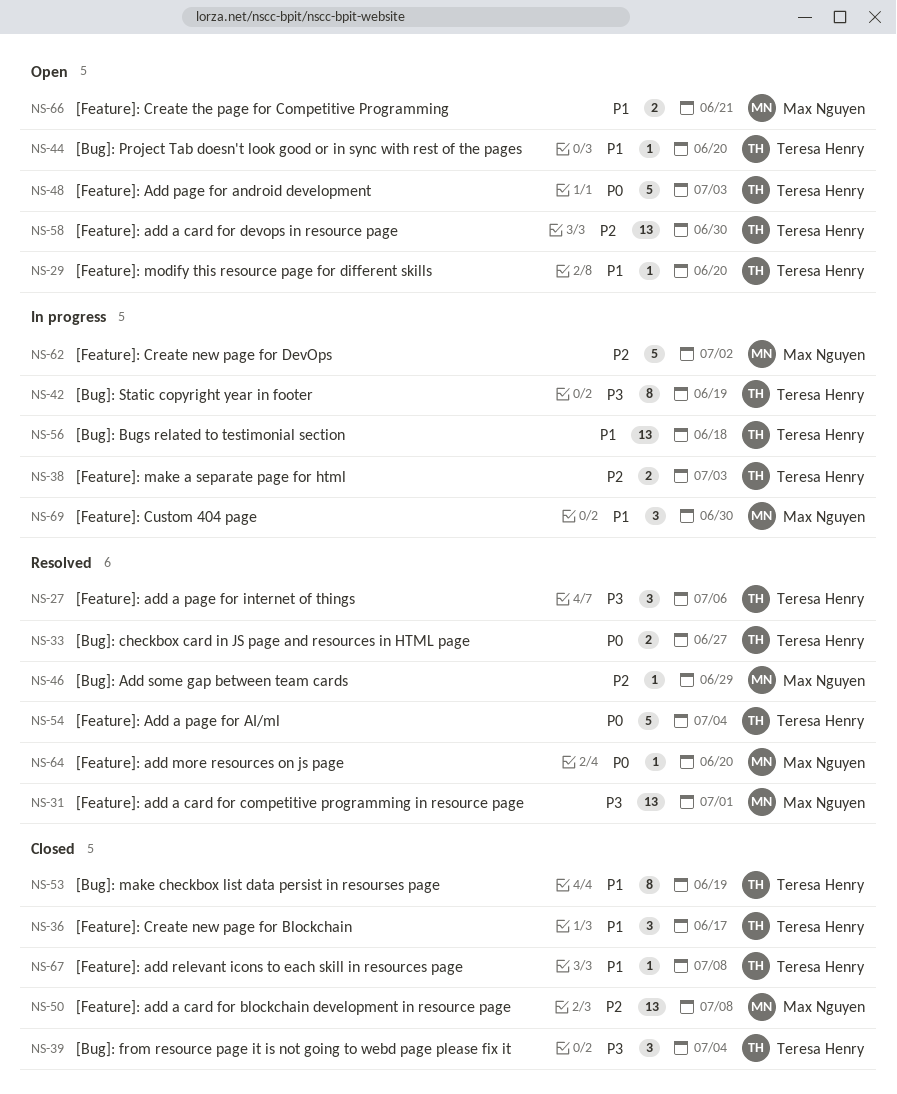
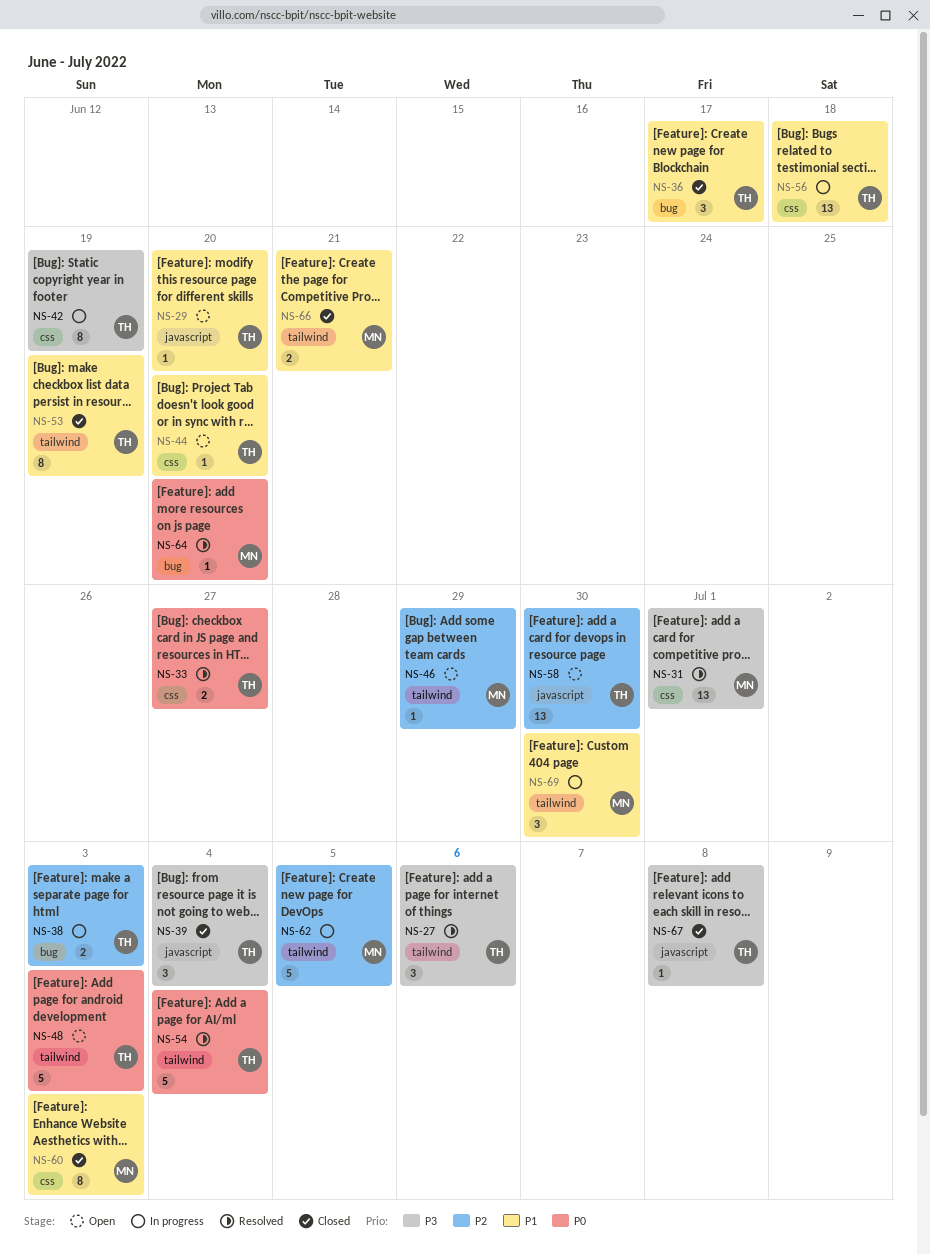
NS-46, status: Resolved -> Open
NS-50: present -> none
NS-60: none -> present
NS-62, due: Jul 2 -> Jul 5
NS-66, status: Open -> Closed
NS-67, priority: P1 -> P3

